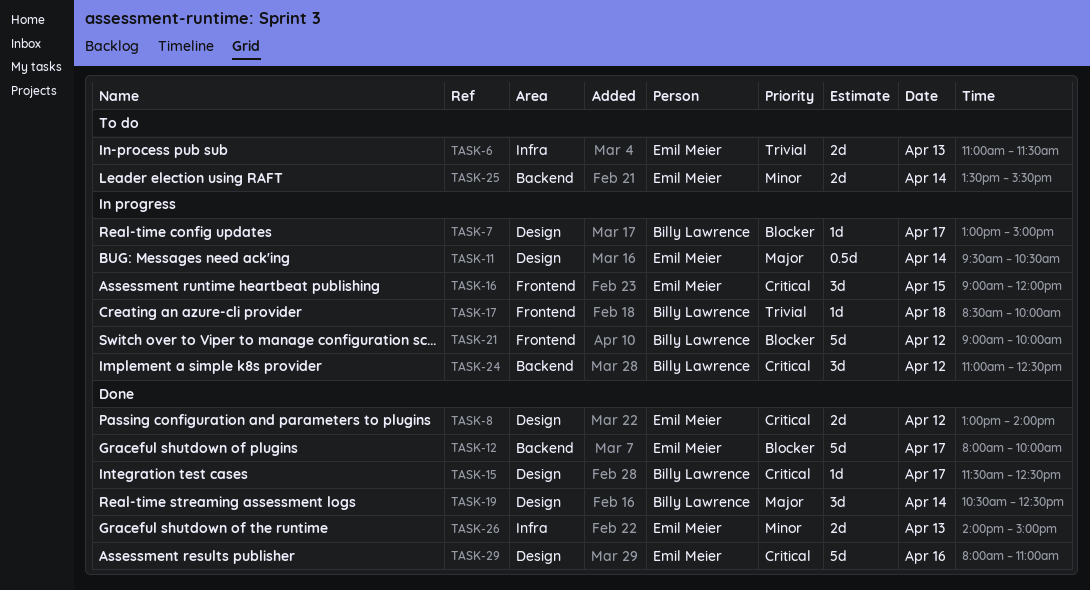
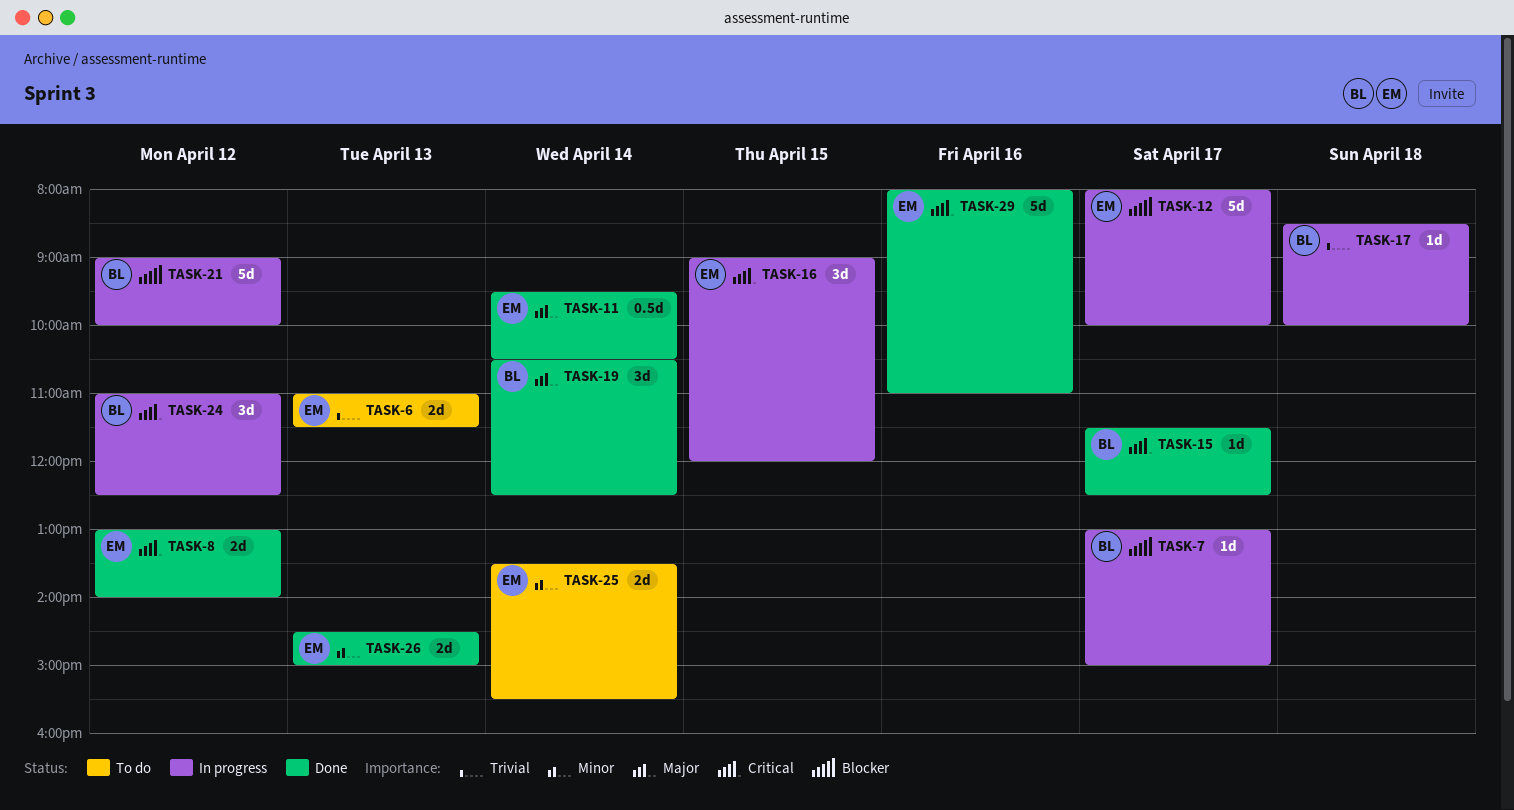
TASK-11, status: In progress -> Done
TASK-12, status: Done -> In progress
TASK-26, begins: 14:00 -> 14:30

